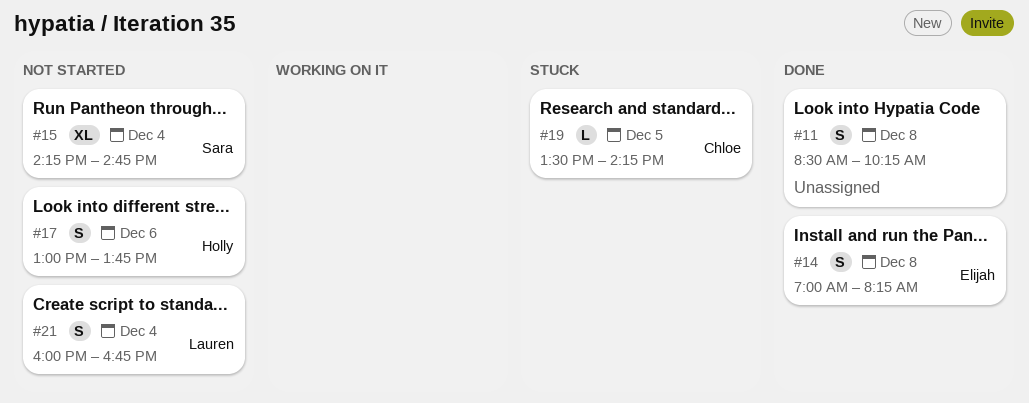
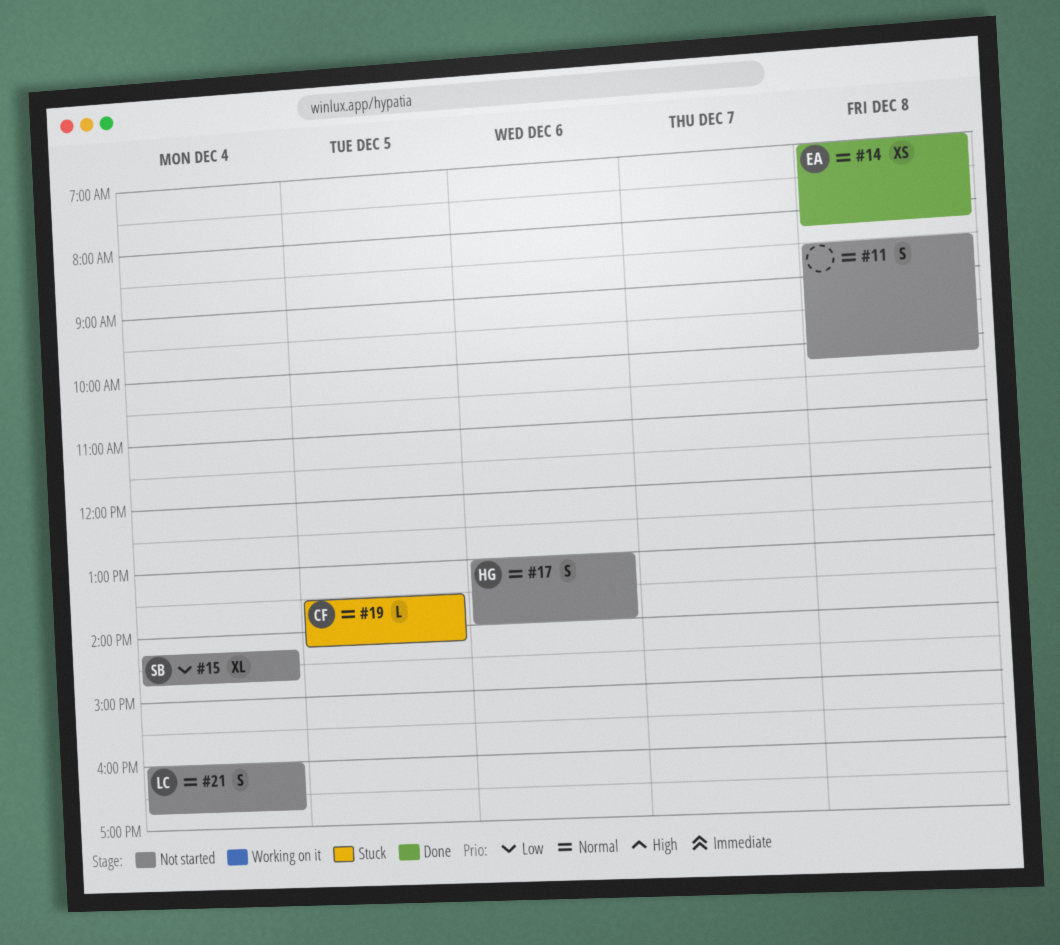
#11, status: Done -> Not started
#14, estimate: S -> XS
#17, ends: 13:45 -> 14:00

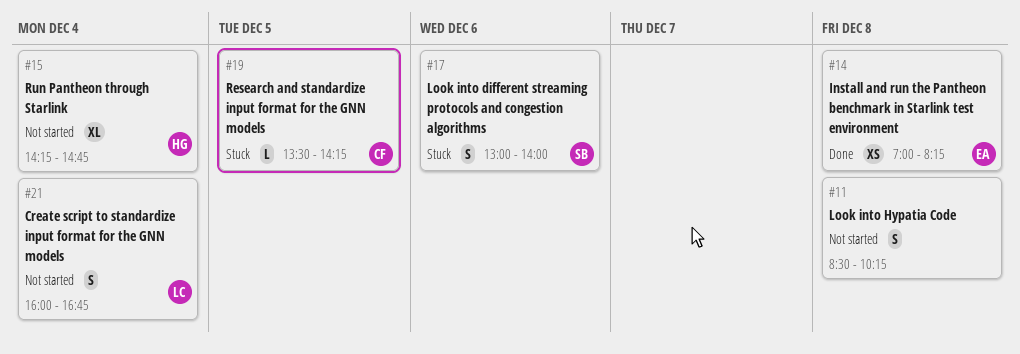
#15, owner: SB -> HG
#17, status: Not started -> Stuck
#17, owner: HG -> SB

